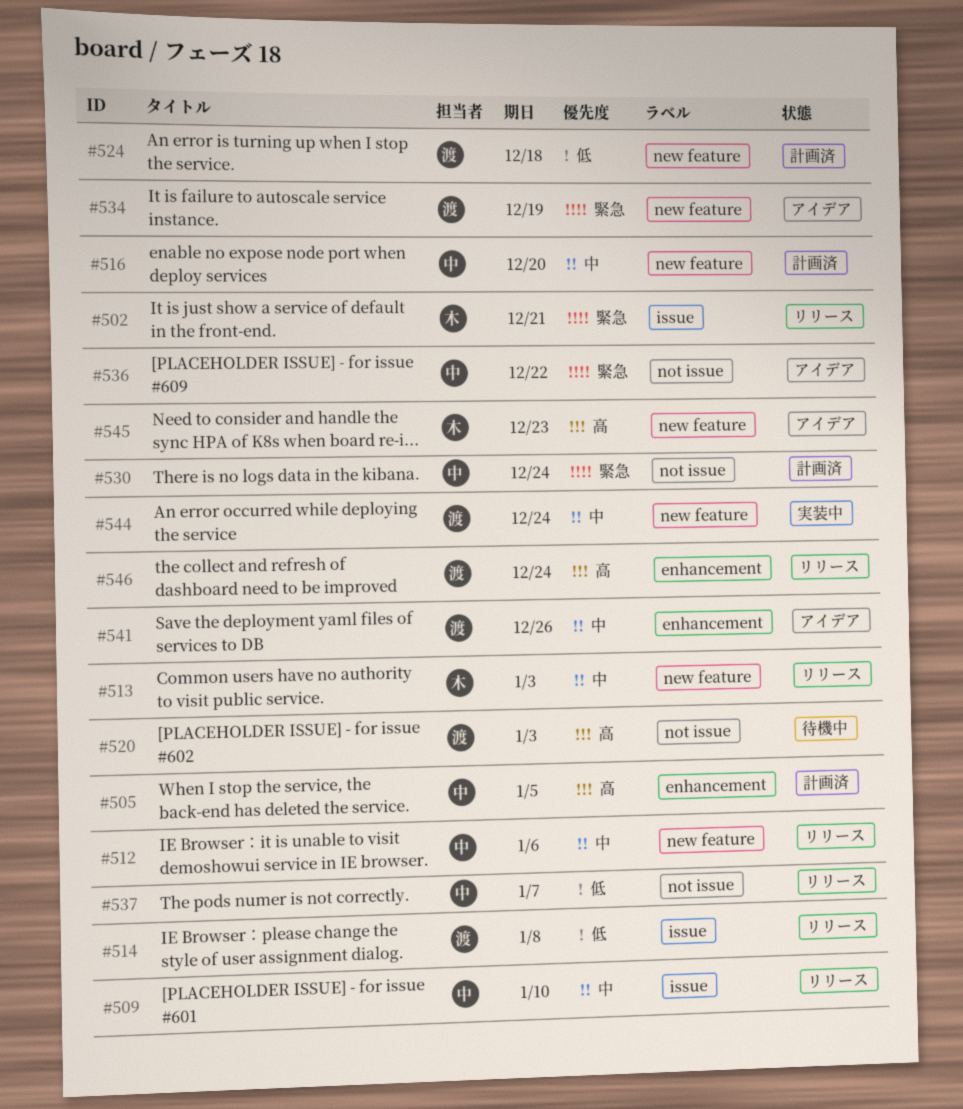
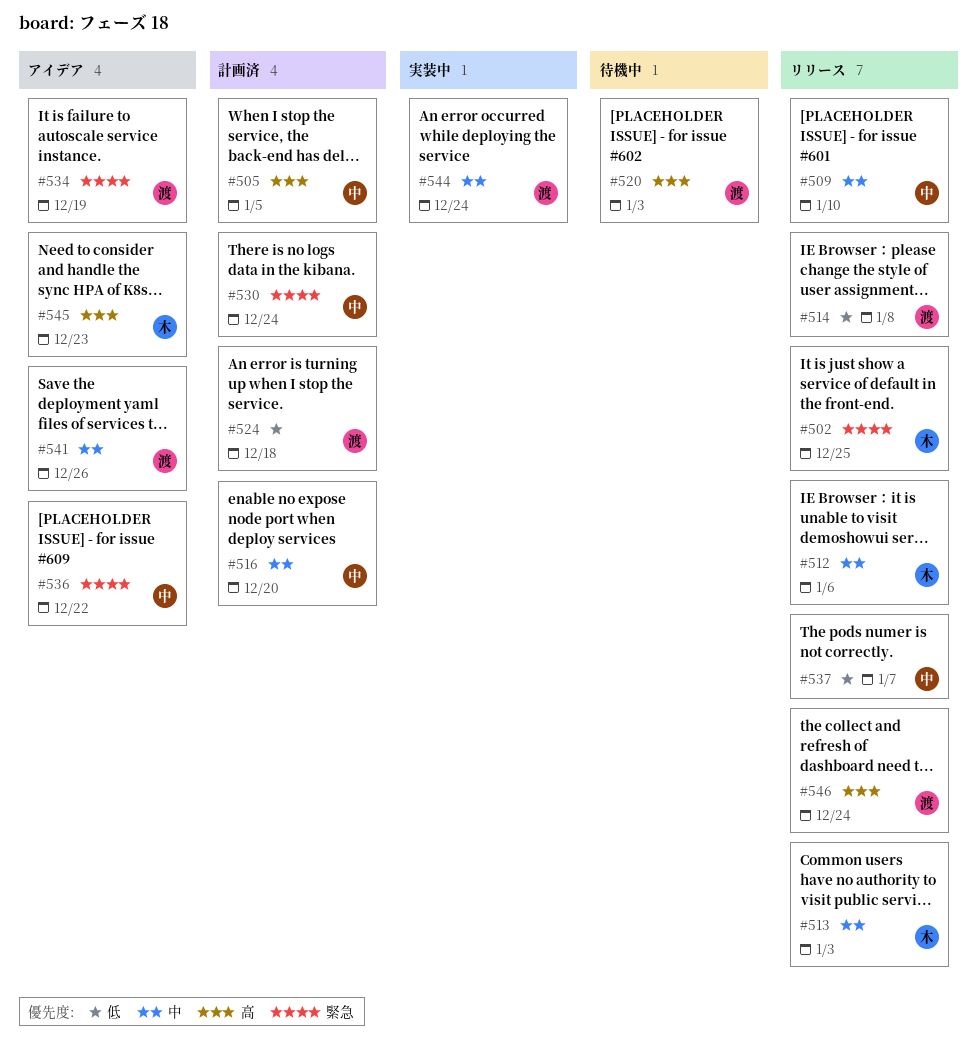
#502, due: Dec 21 -> Dec 25
#512, owner: 中 -> 木

